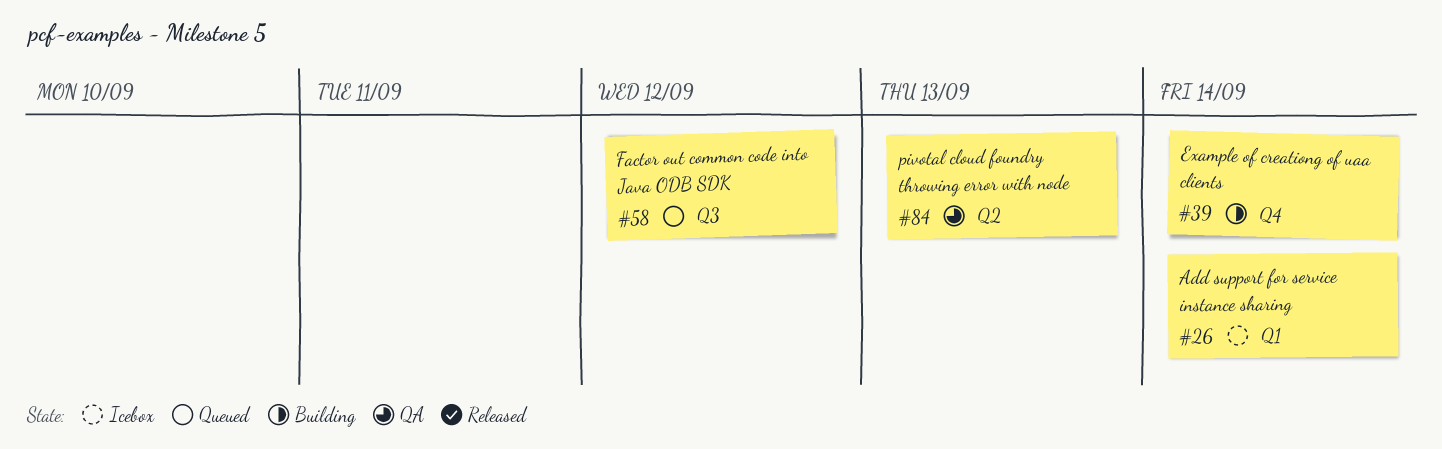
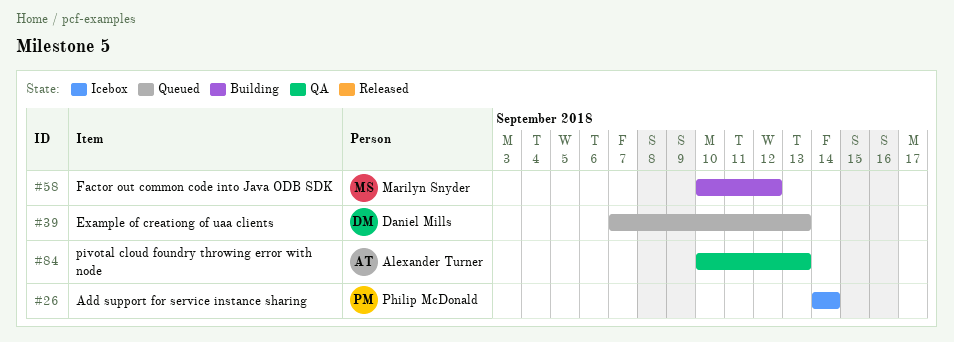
#39, status: Building -> Queued
#39, due: Sep 14 -> Sep 13
#58, status: Queued -> Building

